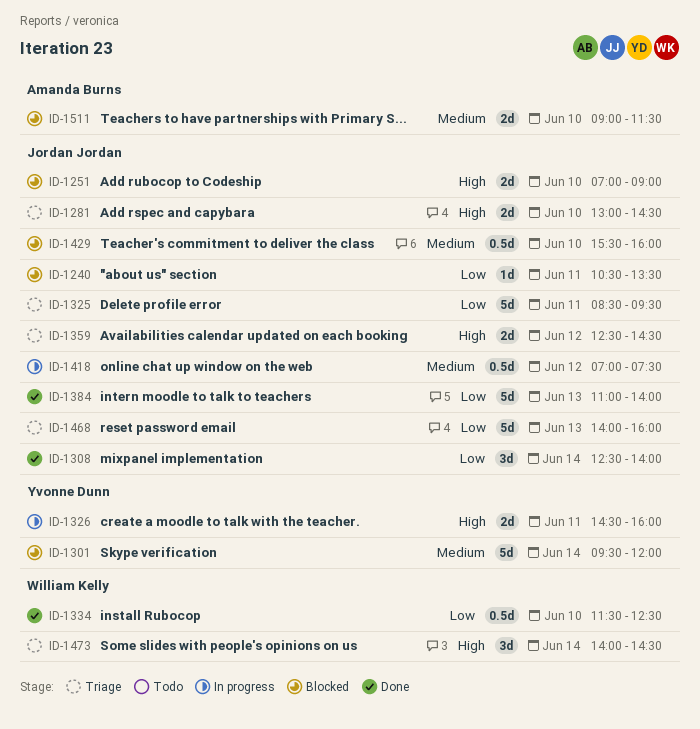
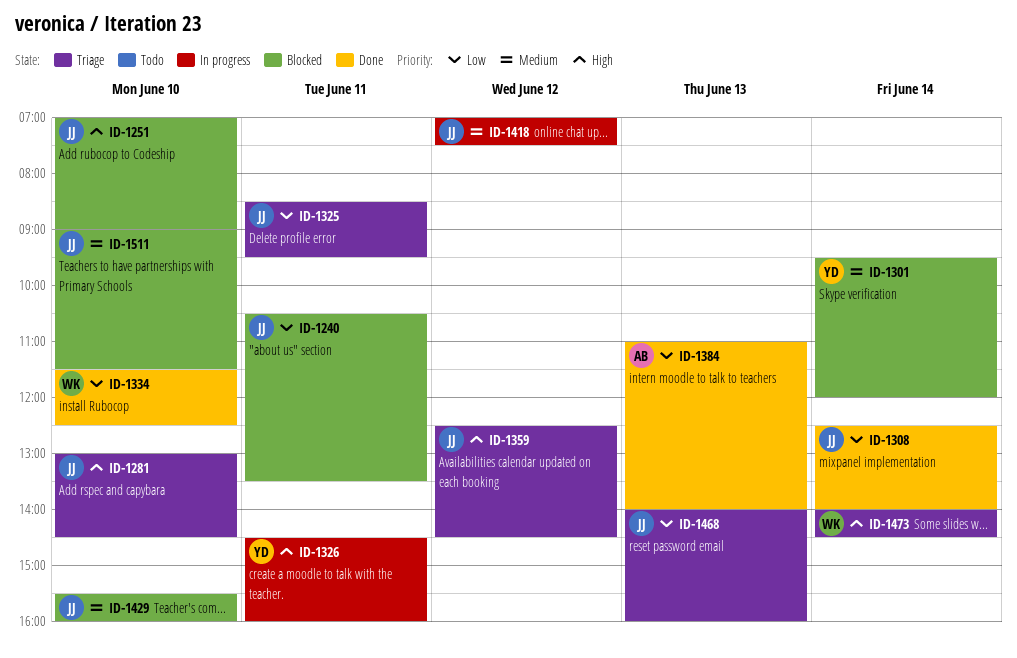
ID-1384, owner: Jordan Jordan -> Amanda Burns
ID-1511, owner: Amanda Burns -> Jordan Jordan

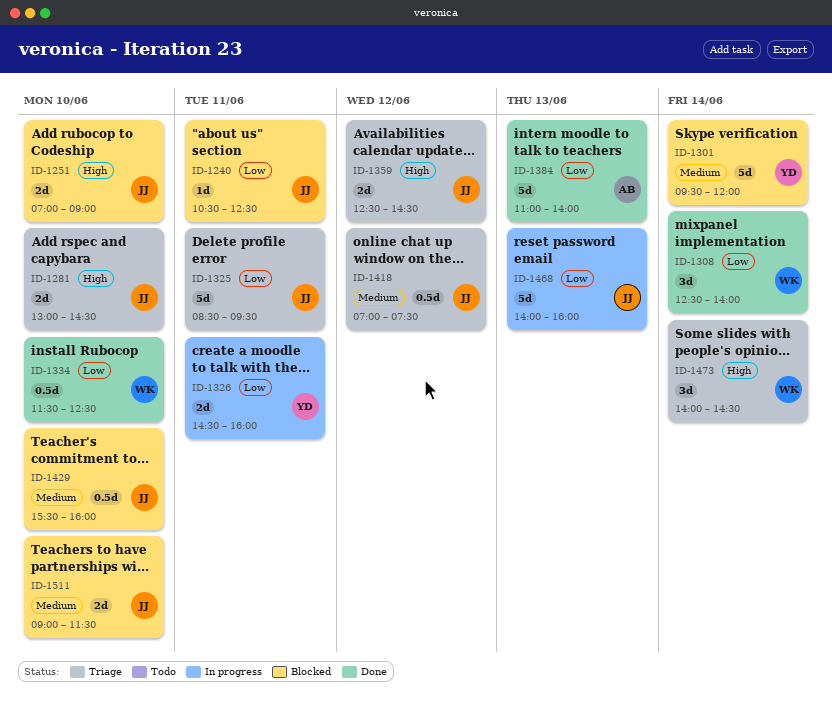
ID-1240, ends: 13:30 -> 12:30
ID-1308, owner: JJ -> WK
ID-1326, priority: High -> Low
ID-1418, status: In progress -> Triage
ID-1468, status: Triage -> In progress

